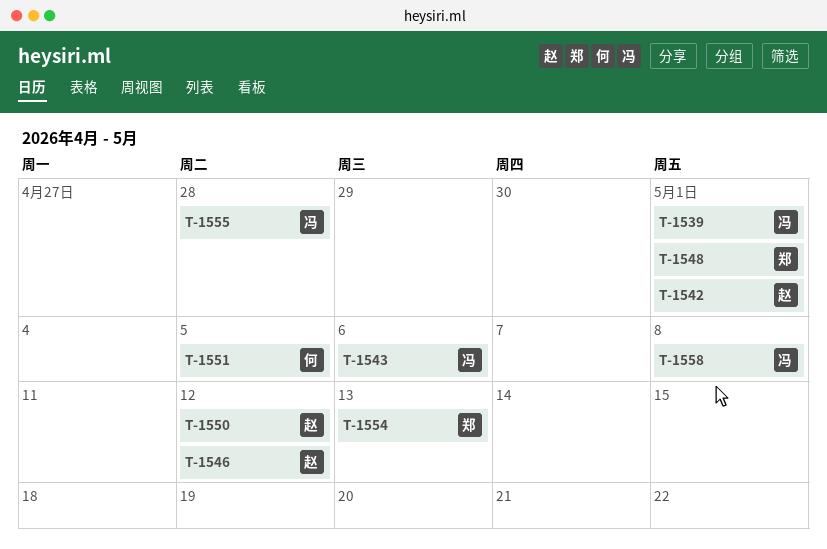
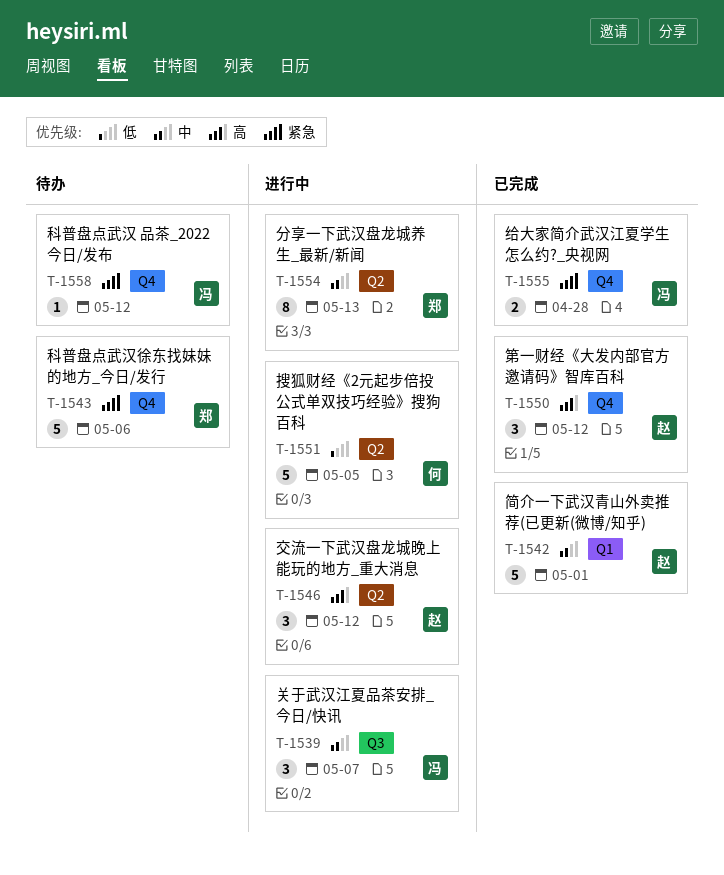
T-1539, due: May 1 -> May 7
T-1543, owner: 冯 -> 郑
T-1548: present -> none
T-1558, due: May 8 -> May 12

